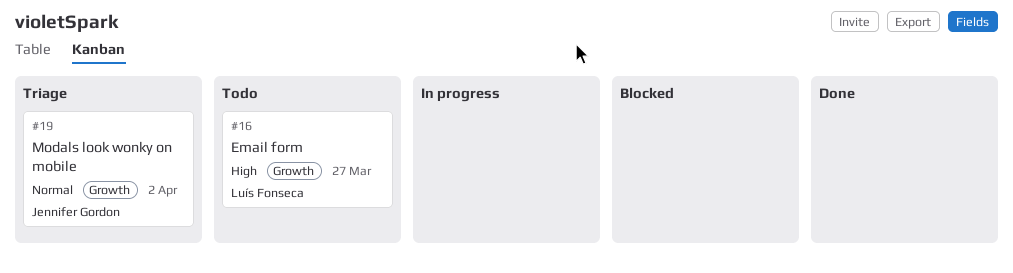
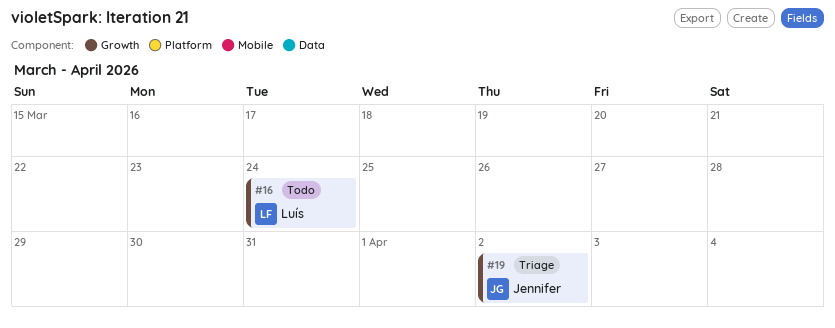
#16, due: Mar 27 -> Mar 24

